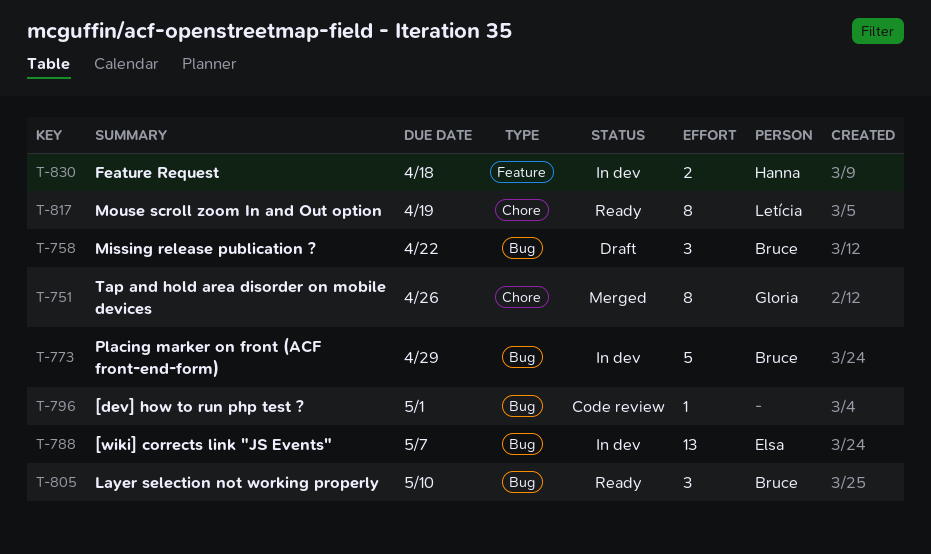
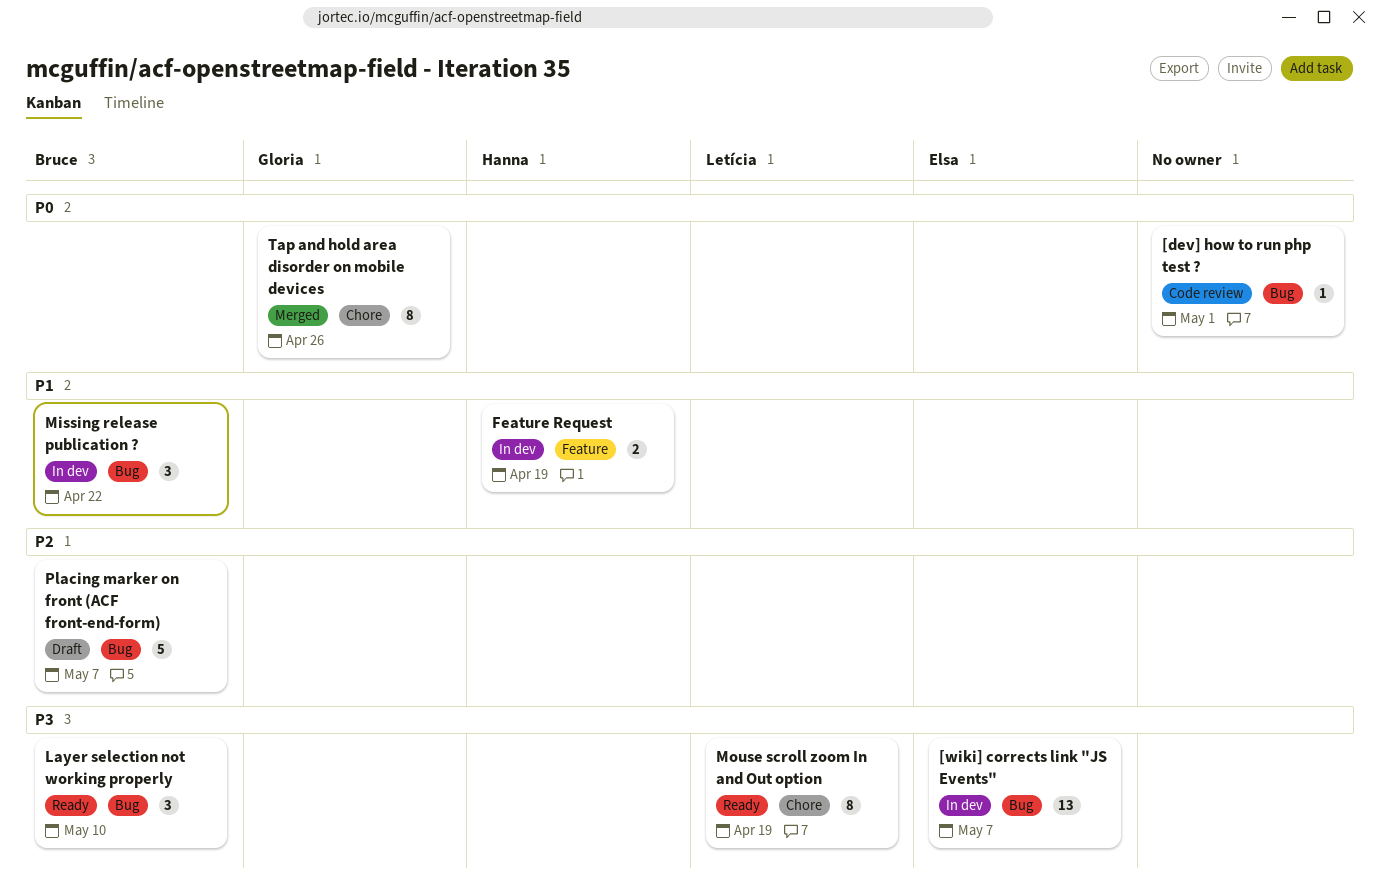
Feature Request, due: Apr 18 -> Apr 19
Missing release publication ?, status: Draft -> In dev
Placing marker on front (ACF front-end-form), status: In dev -> Draft
Placing marker on front (ACF front-end-form), due: Apr 29 -> May 7

